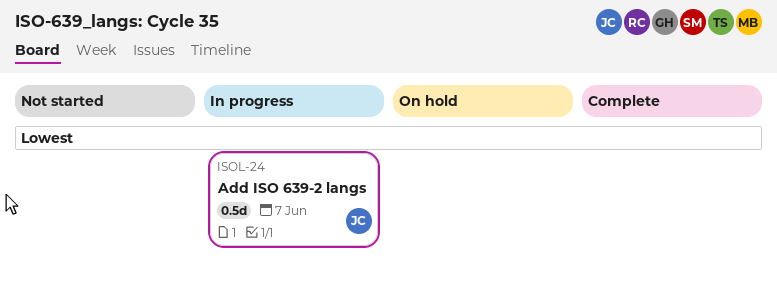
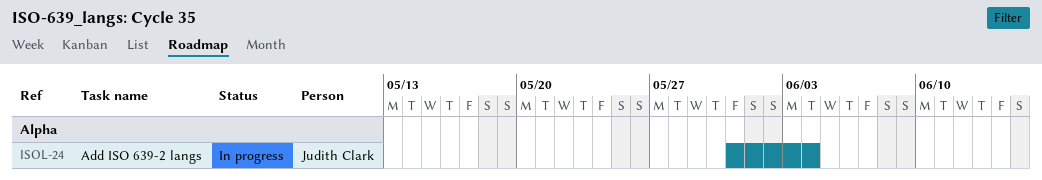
ISOL-24, due: Jun 7 -> Jun 4

